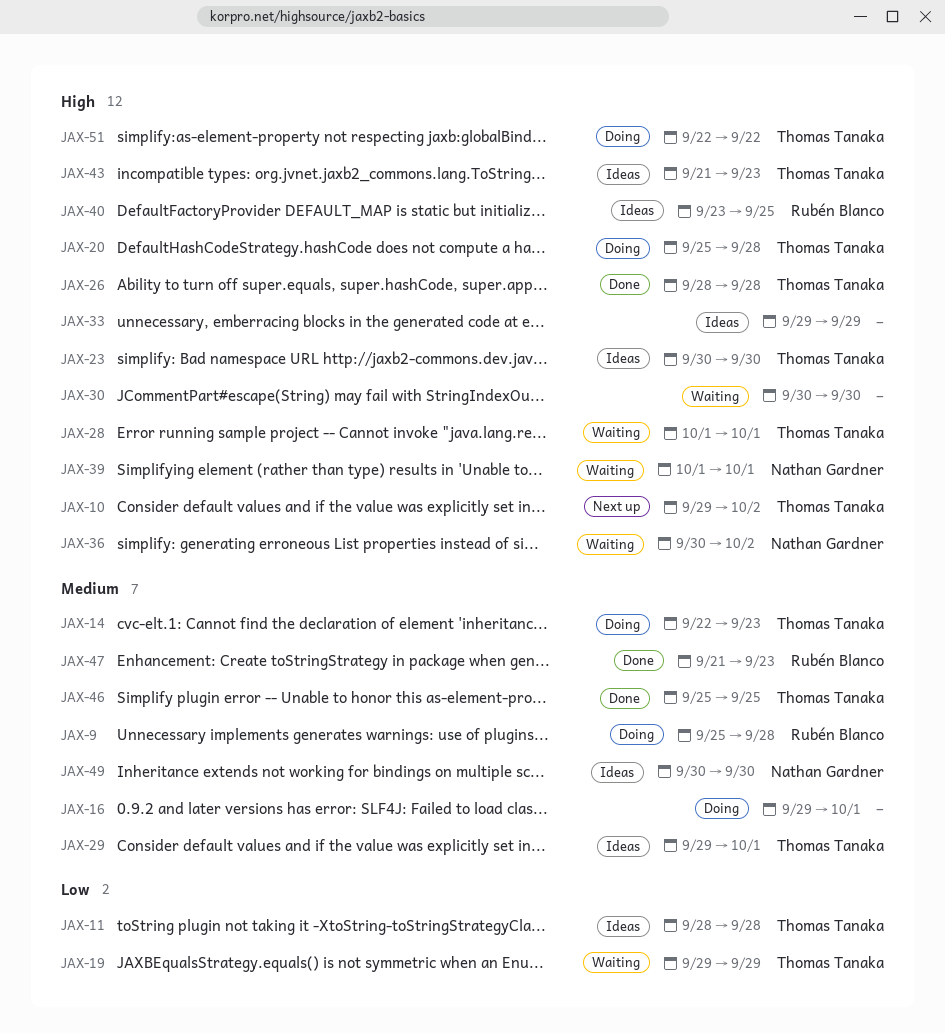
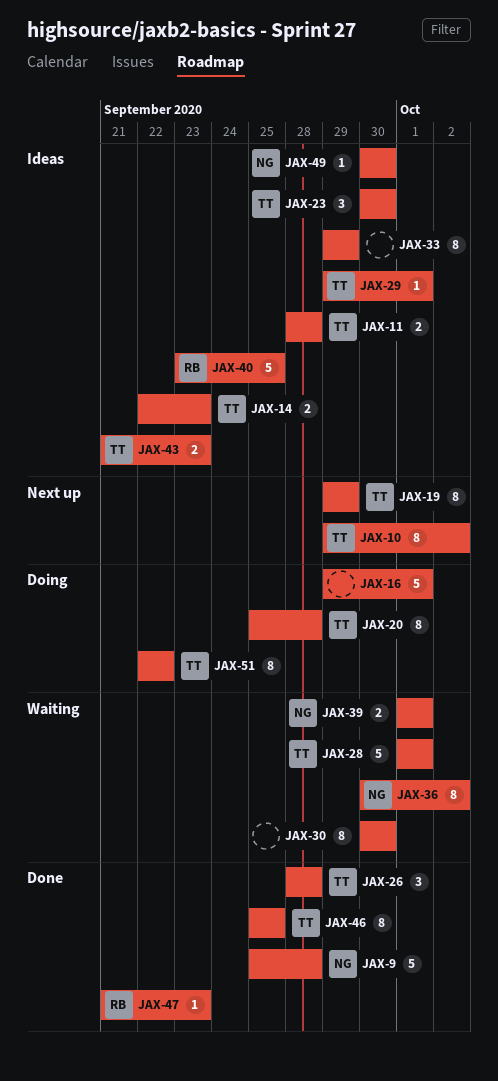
JAX-9, status: Doing -> Done
JAX-9, owner: Rubén Blanco -> Nathan Gardner
JAX-14, status: Doing -> Ideas
JAX-19, status: Waiting -> Next up

